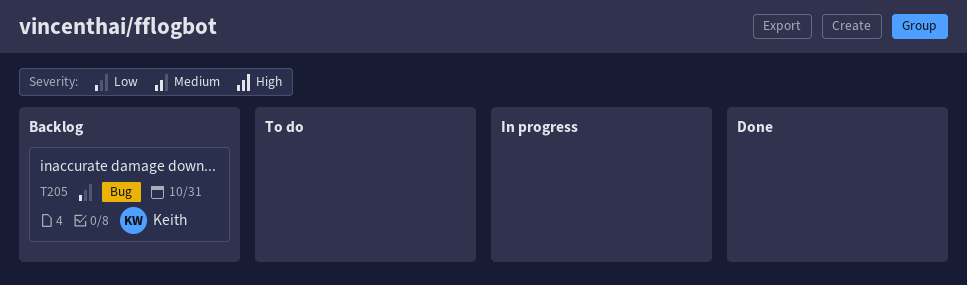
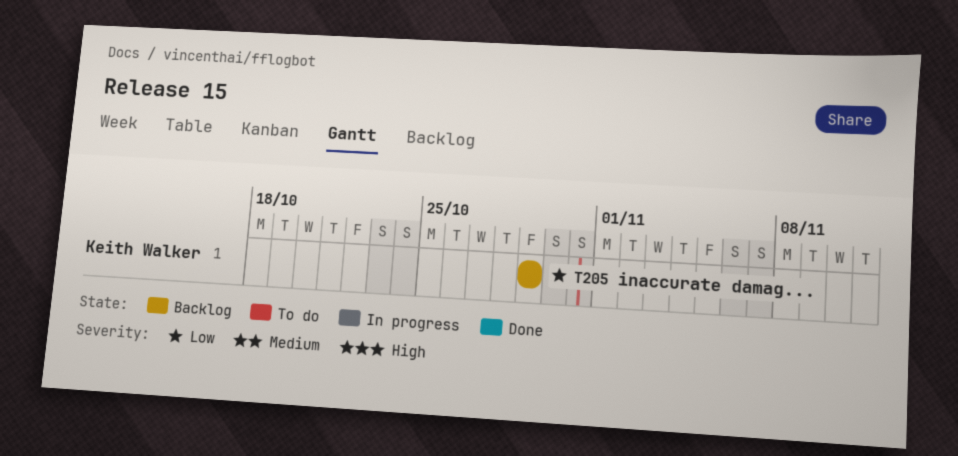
T205, due: Oct 31 -> Oct 29

